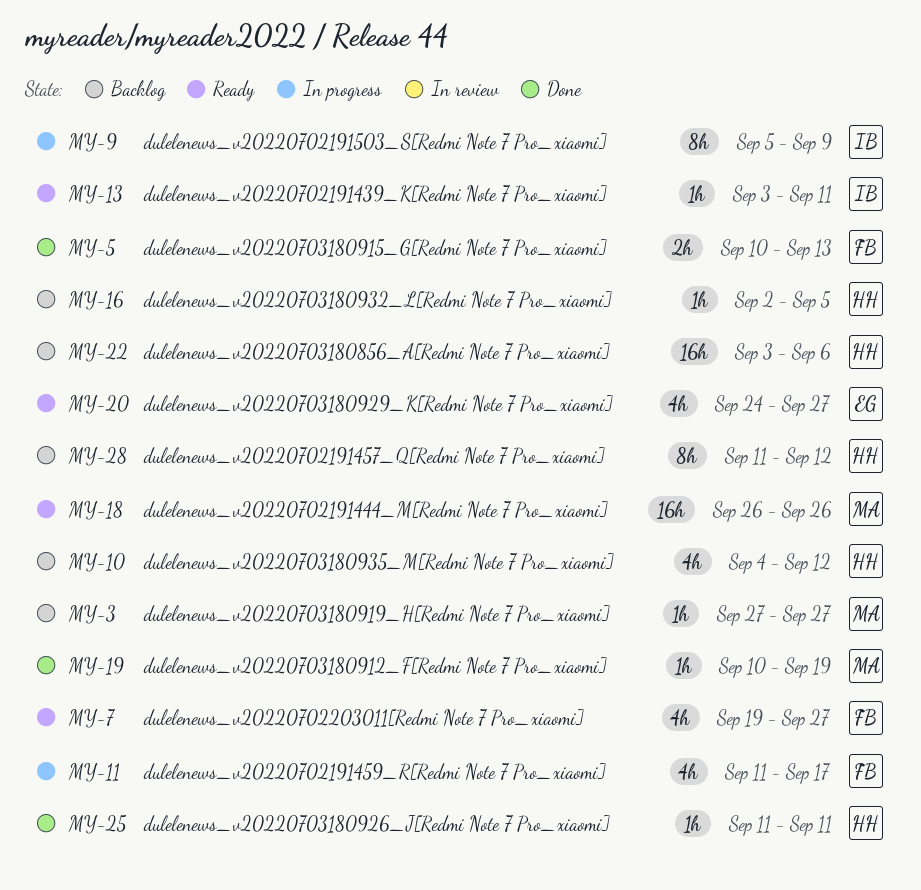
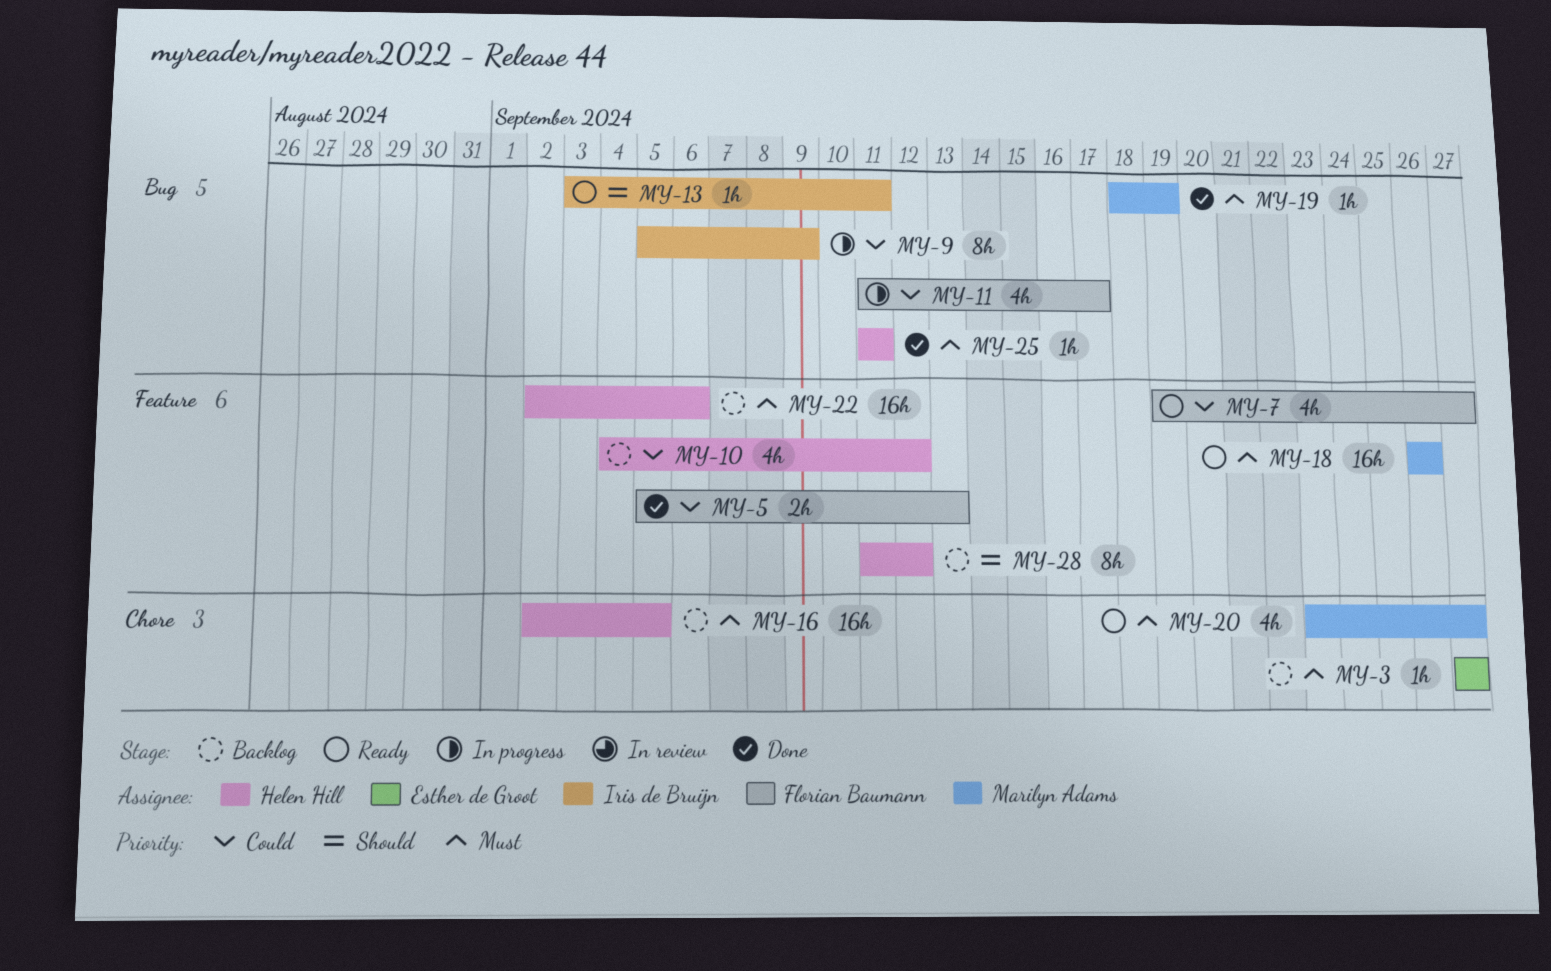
MY-3, owner: Marilyn Adams -> Esther de Groot
MY-5, start: Sep 10 -> Sep 5
MY-16, estimate: 1h -> 16h
MY-19, start: Sep 10 -> Sep 18
MY-20, owner: Esther de Groot -> Marilyn Adams
MY-20, start: Sep 24 -> Sep 23
MY-22, start: Sep 3 -> Sep 2

